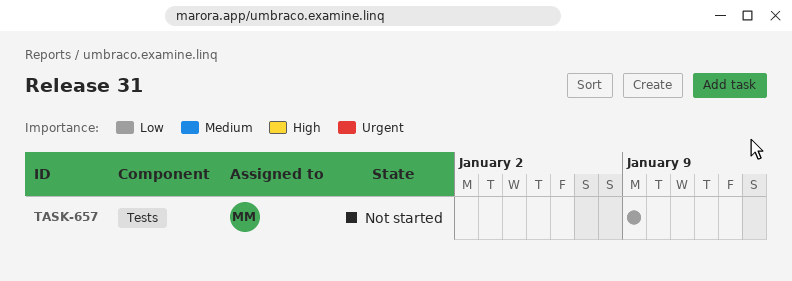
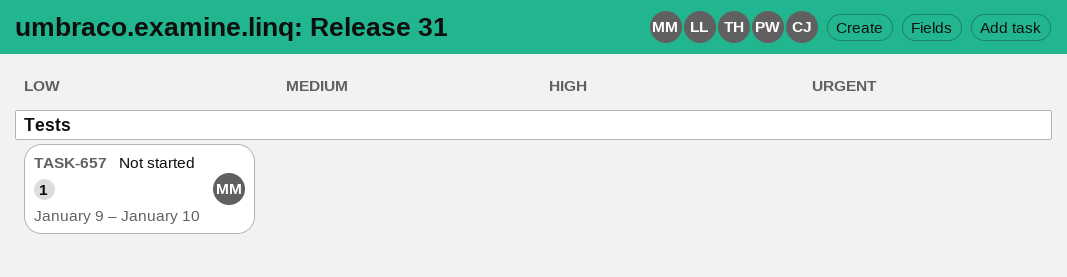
TASK-657, due: Jan 9 -> Jan 10

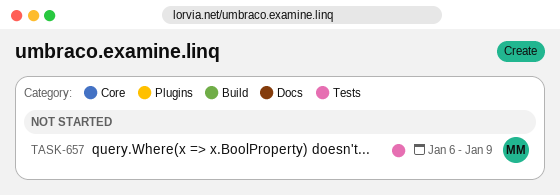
TASK-657, start: Jan 9 -> Jan 6
TASK-657, due: Jan 10 -> Jan 9

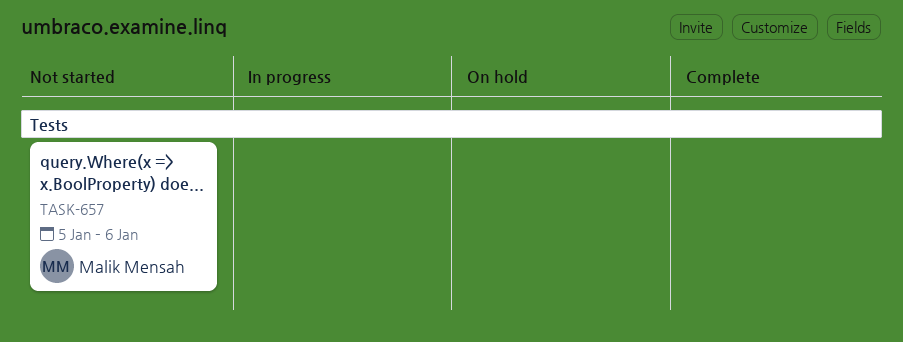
TASK-657, start: Jan 6 -> Jan 5
TASK-657, due: Jan 9 -> Jan 6

